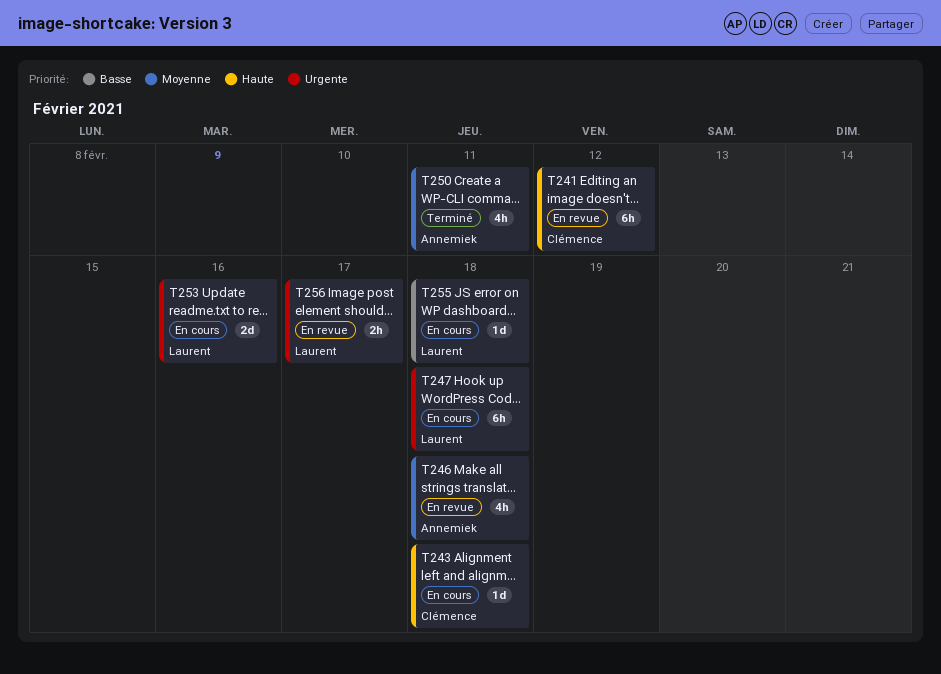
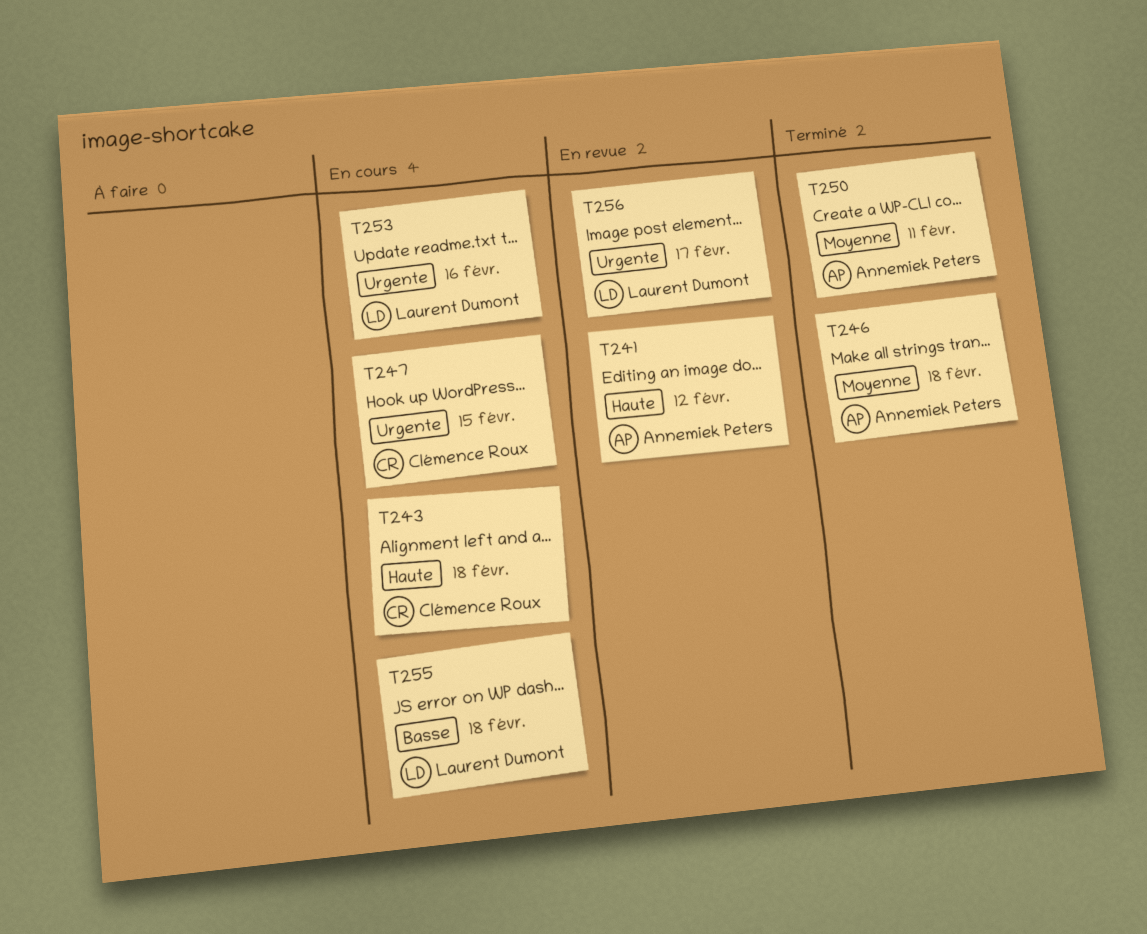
T241, owner: Clémence Roux -> Annemiek Peters
T246, status: En revue -> Terminé
T247, owner: Laurent Dumont -> Clémence Roux
T247, due: Feb 18 -> Feb 15

